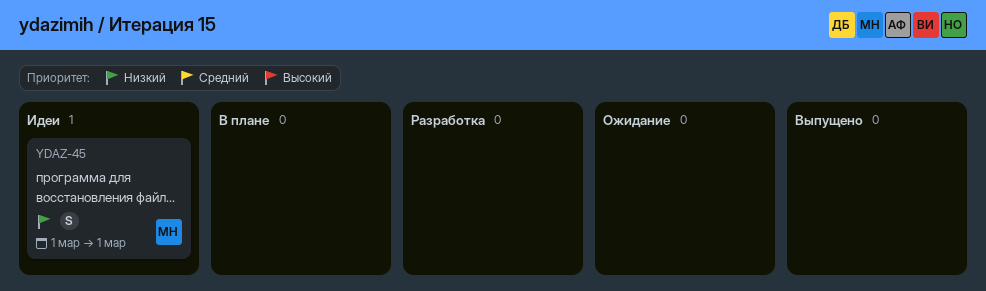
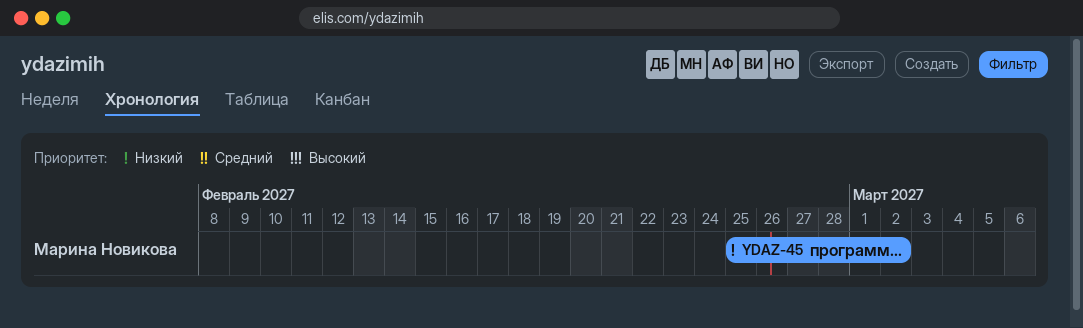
YDAZ-45, start: Mar 1 -> Feb 25
YDAZ-45, due: Mar 1 -> Mar 2

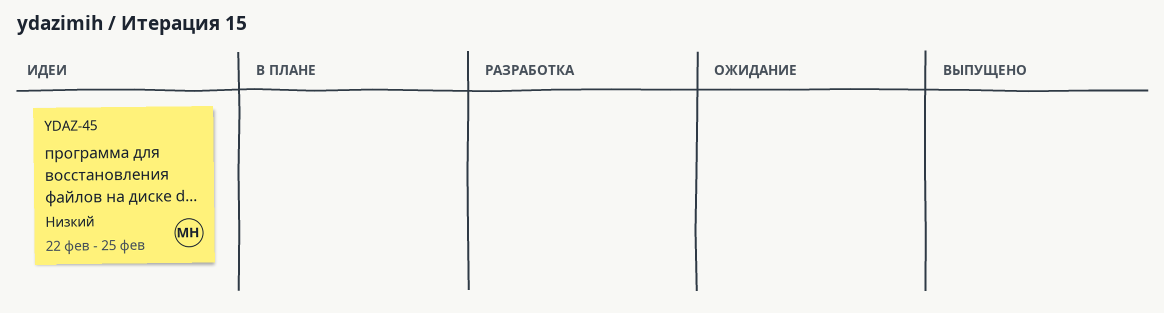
YDAZ-45, start: Feb 25 -> Feb 22
YDAZ-45, due: Mar 2 -> Feb 25

